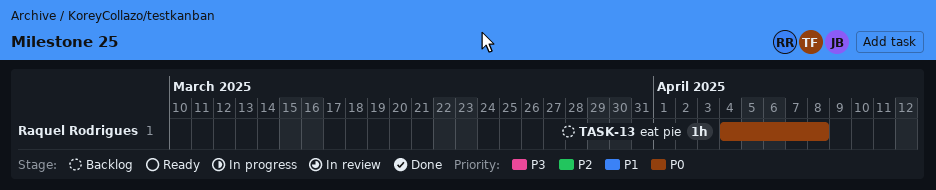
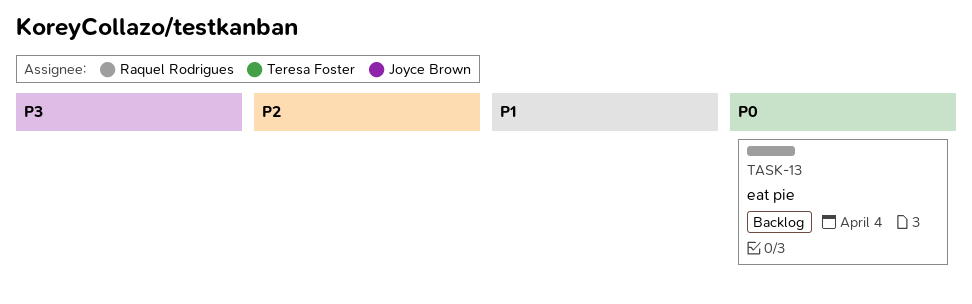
TASK-13, due: Apr 8 -> Apr 4

